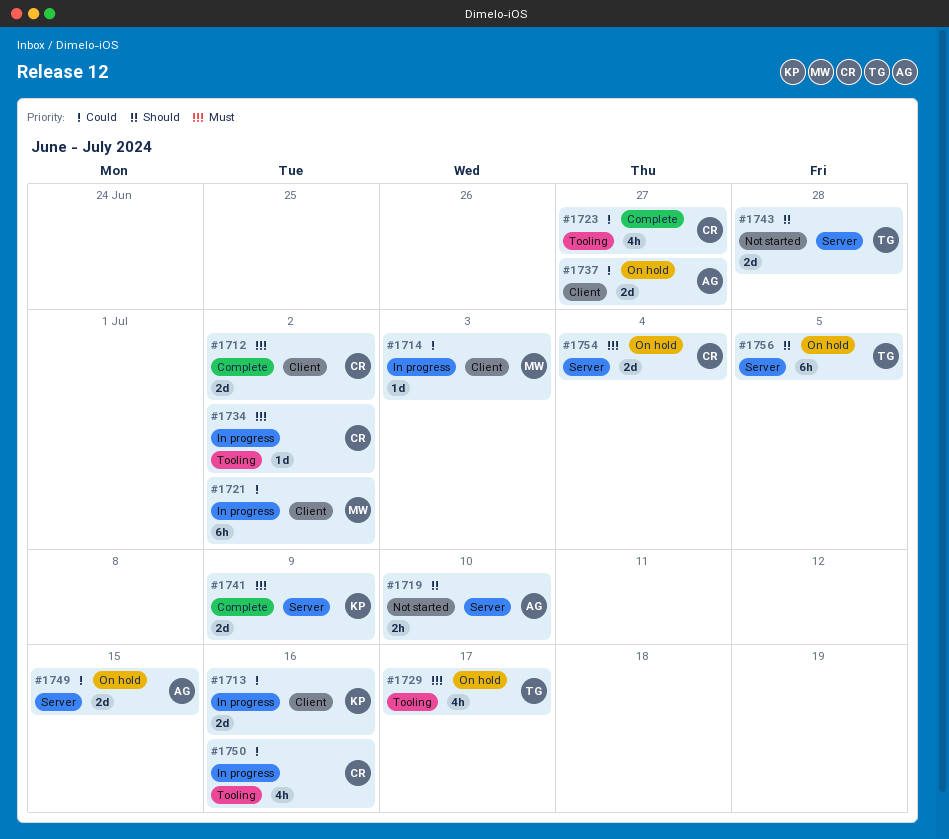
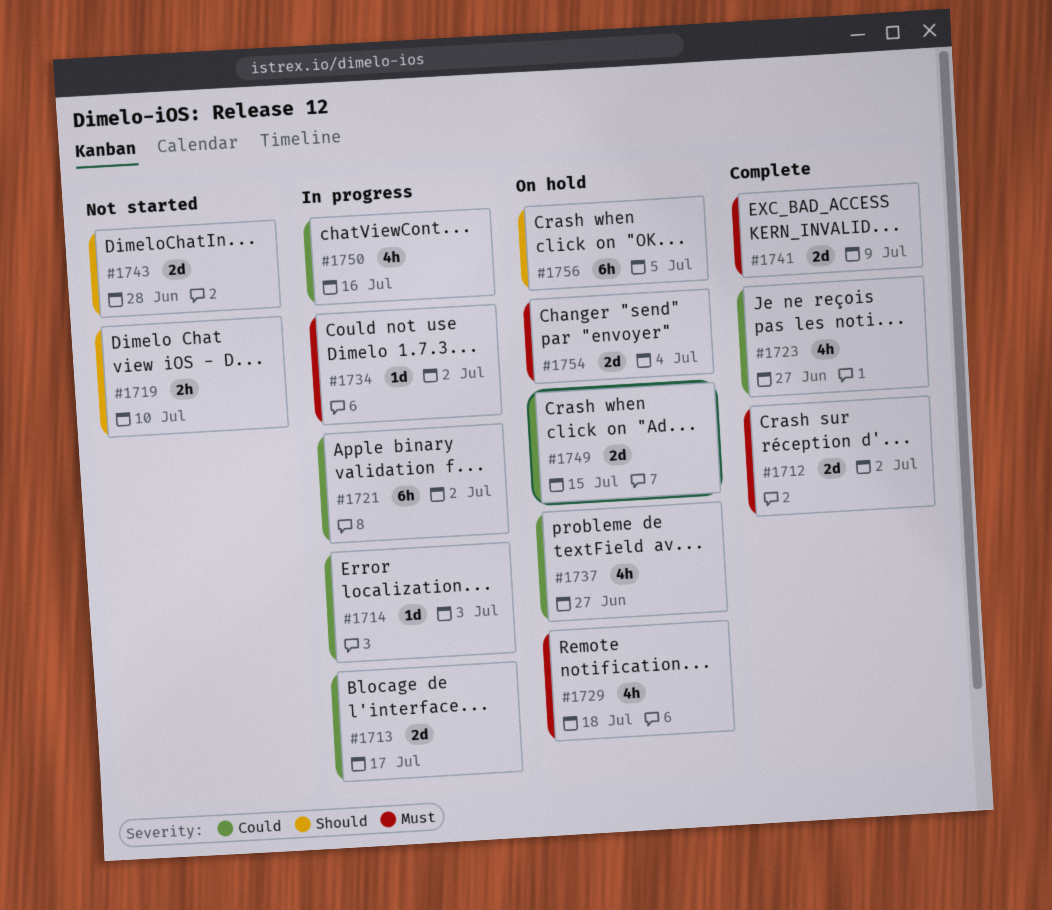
#1713, due: Jul 16 -> Jul 17
#1729, due: Jul 17 -> Jul 18
#1737, estimate: 2d -> 4h

